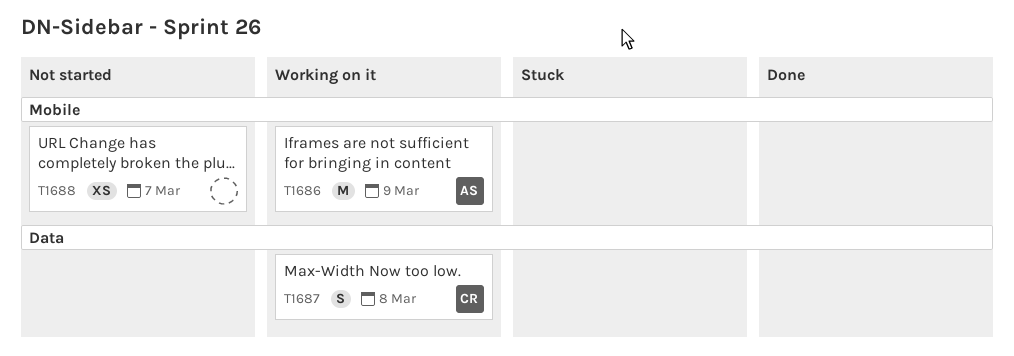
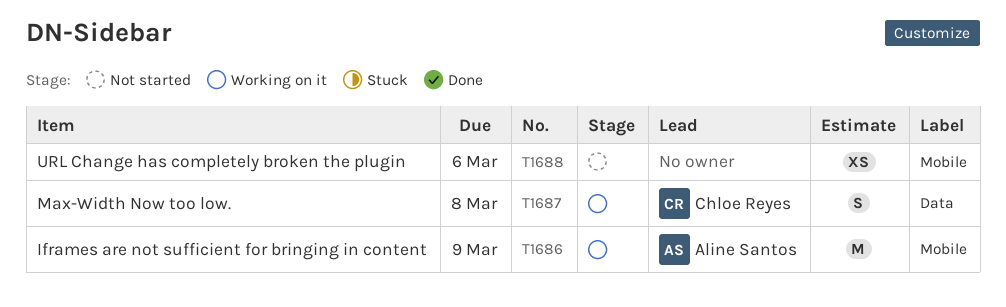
T1688, due: Mar 7 -> Mar 6

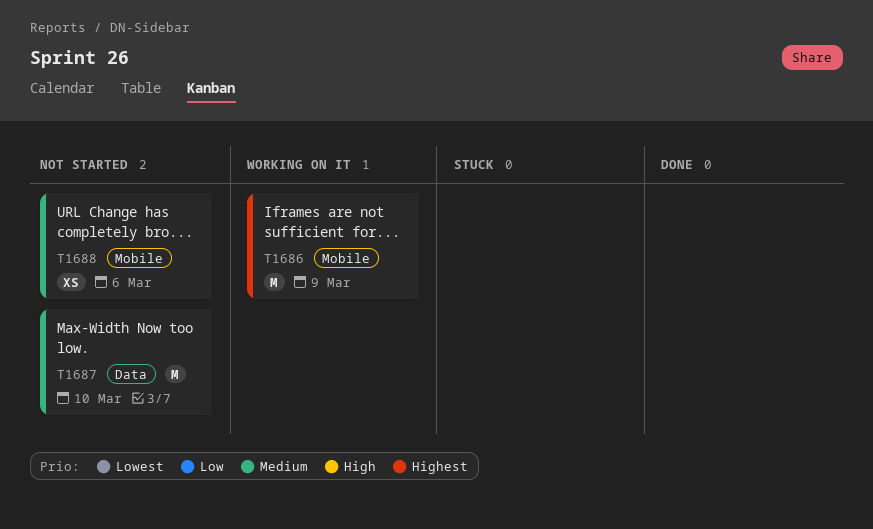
T1687, status: Working on it -> Not started
T1687, estimate: S -> M
T1687, due: Mar 8 -> Mar 10

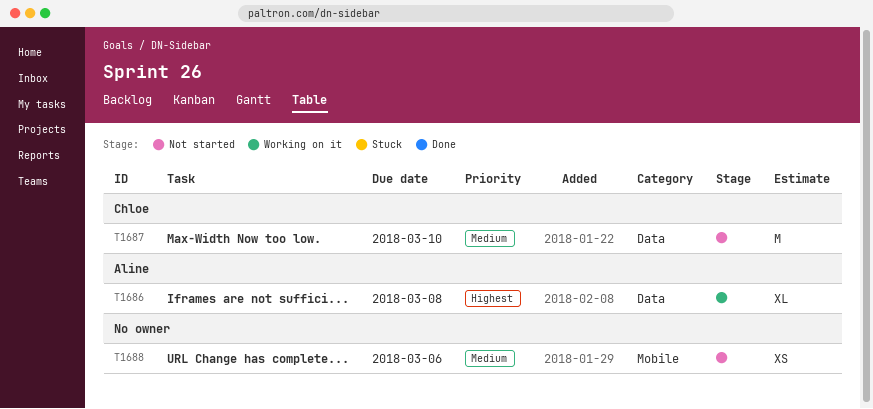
T1686, label: Mobile -> Data
T1686, estimate: M -> XL
T1686, due: Mar 9 -> Mar 8

